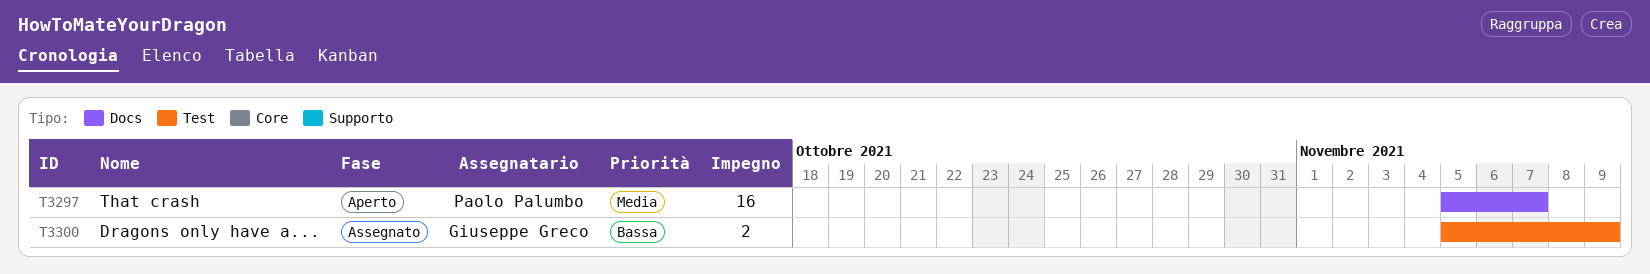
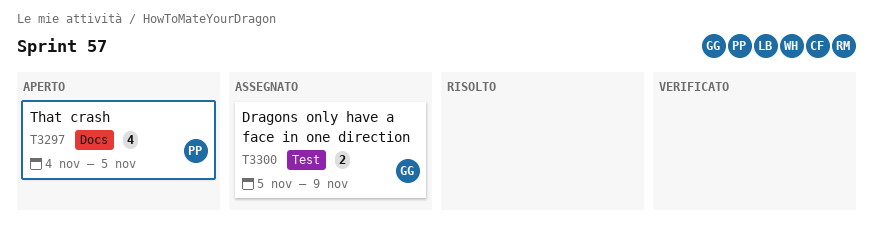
T3297, estimate: 16 -> 4
T3297, start: Nov 5 -> Nov 4
T3297, due: Nov 7 -> Nov 5

